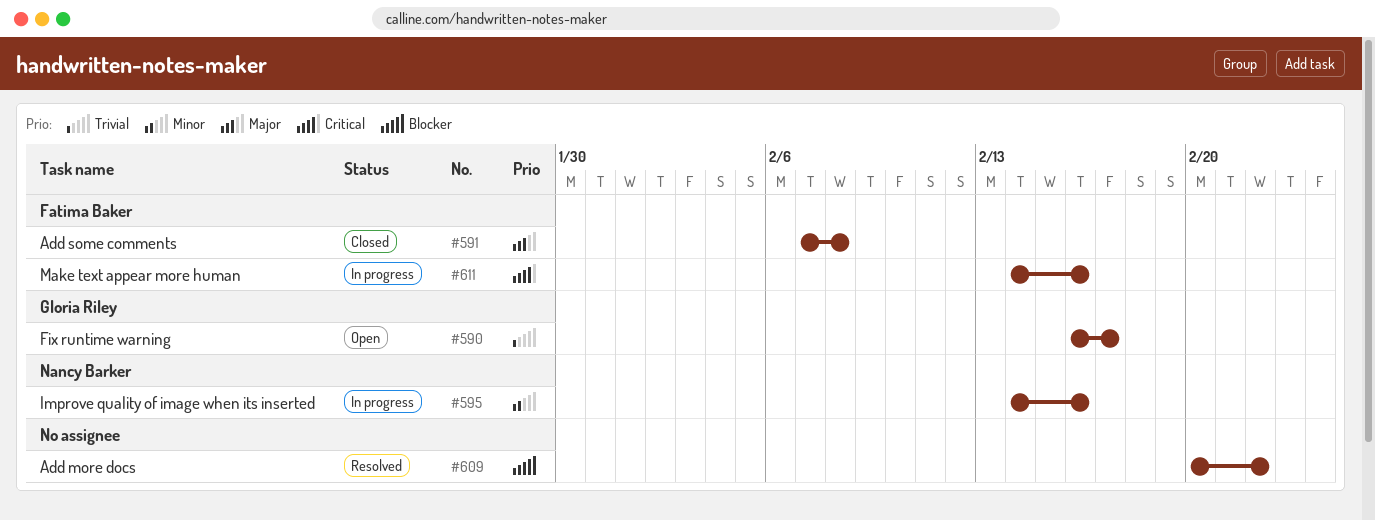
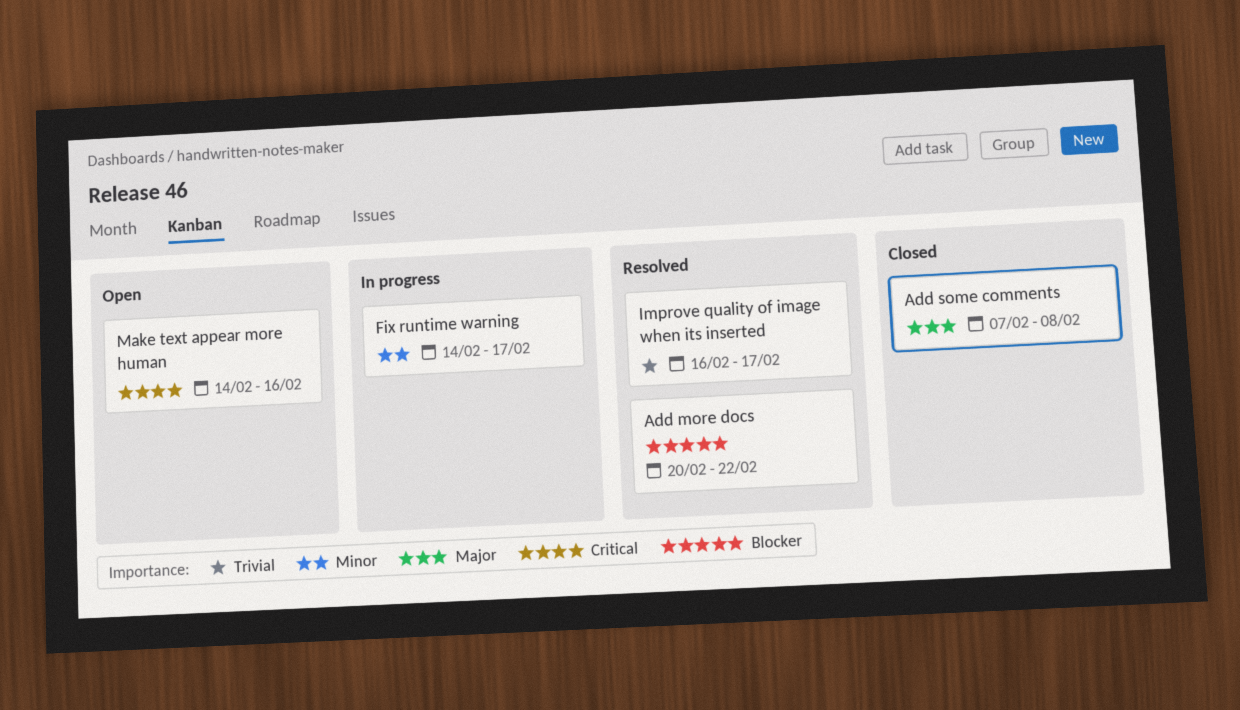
Fix runtime warning, status: Open -> In progress
Fix runtime warning, priority: Trivial -> Minor
Fix runtime warning, start: Feb 16 -> Feb 14
Improve quality of image when its inserted, status: In progress -> Resolved
Improve quality of image when its inserted, priority: Minor -> Trivial
Improve quality of image when its inserted, start: Feb 14 -> Feb 16
Improve quality of image when its inserted, due: Feb 16 -> Feb 17
Make text appear more human, status: In progress -> Open

